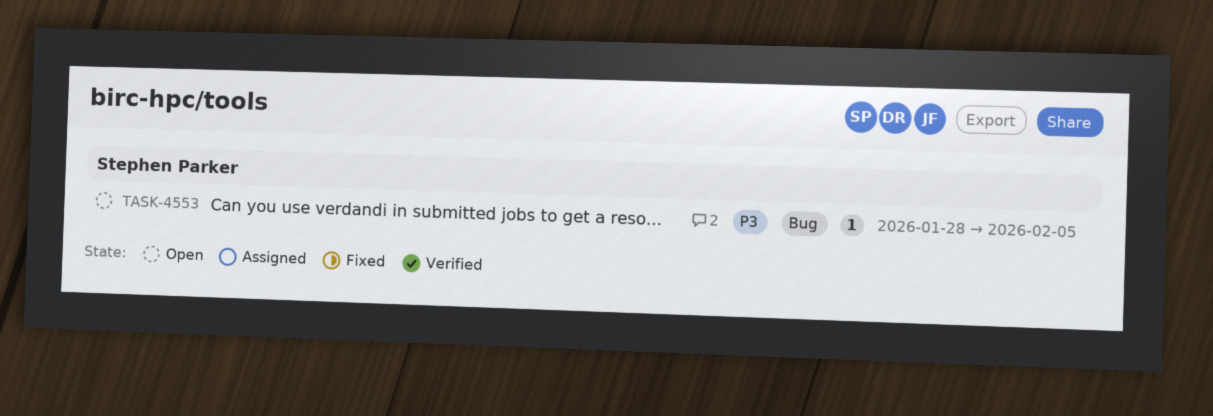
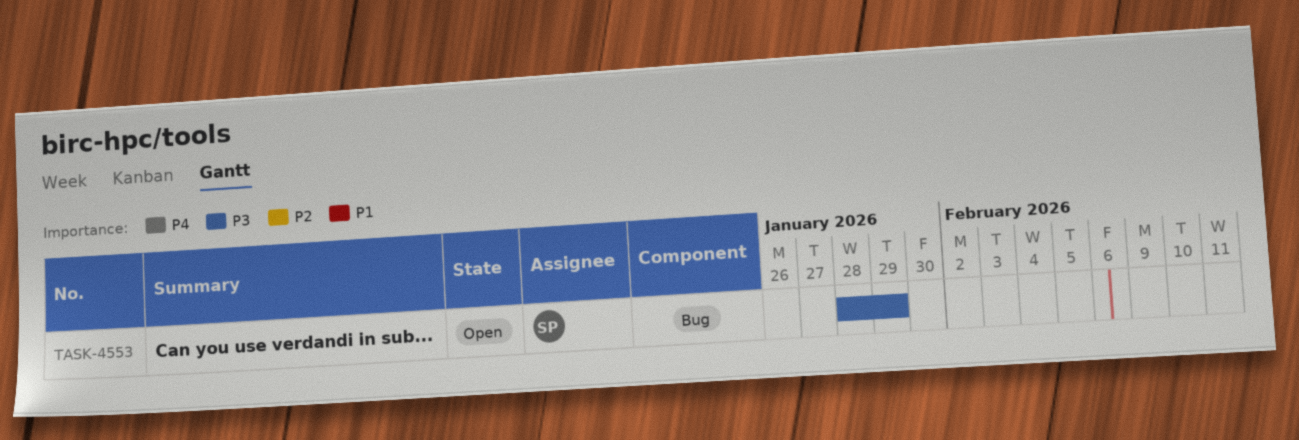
TASK-4553, due: Feb 5 -> Jan 29

